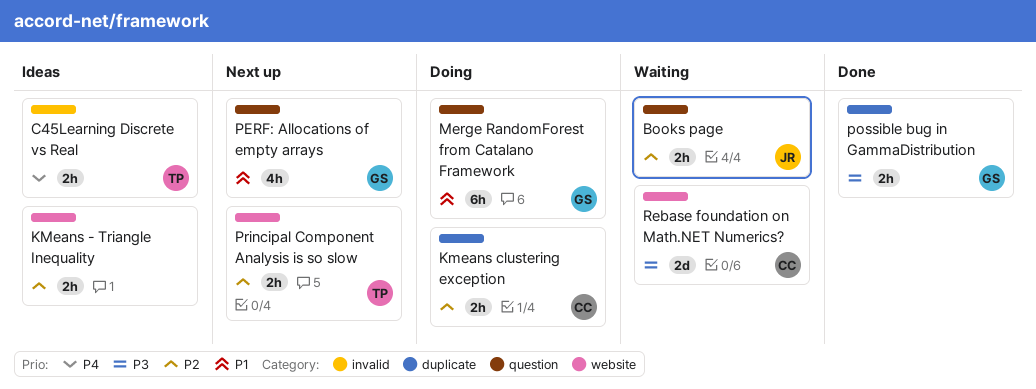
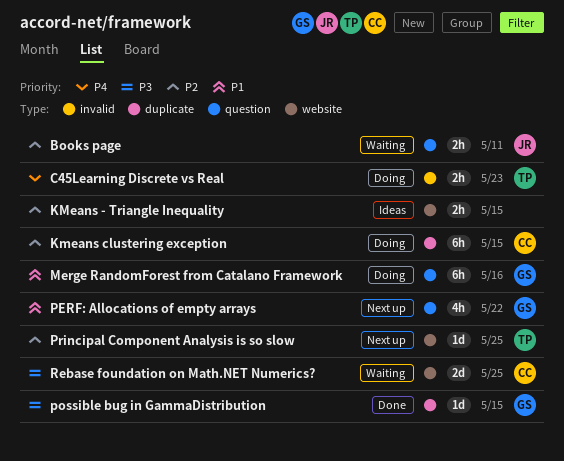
C45Learning Discrete vs Real, status: Ideas -> Doing
Kmeans clustering exception, estimate: 2h -> 6h
possible bug in GammaDistribution, estimate: 2h -> 1d
Principal Component Analysis is so slow, estimate: 2h -> 1d

